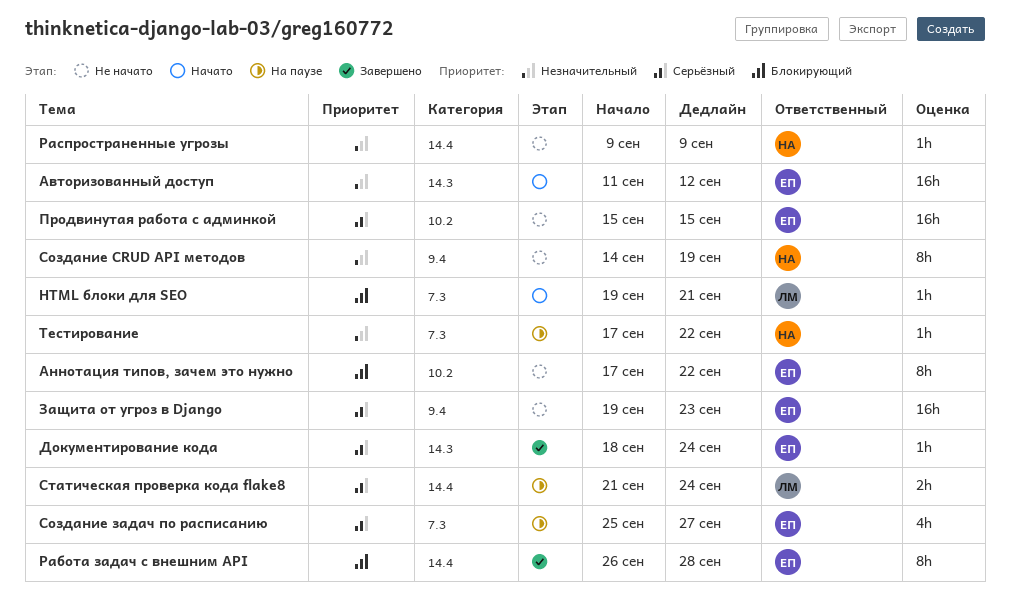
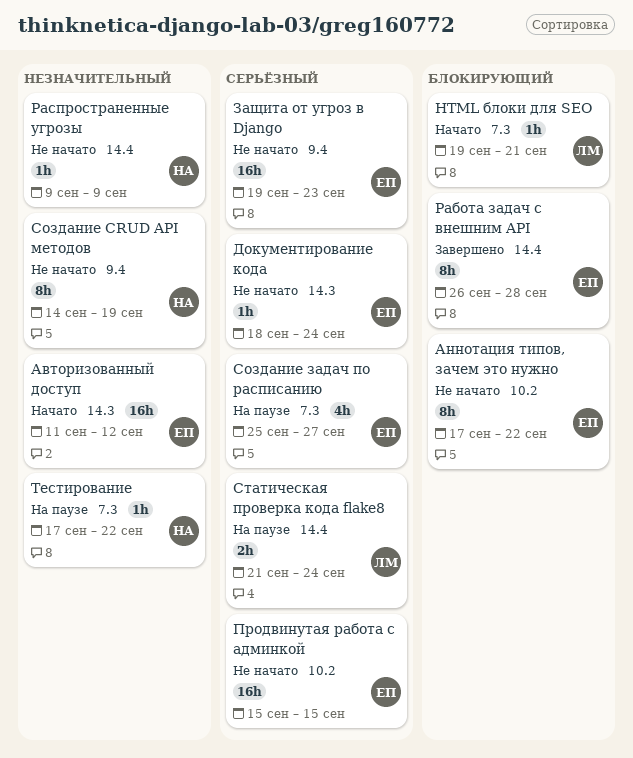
Документирование кода, status: Завершено -> Не начато

